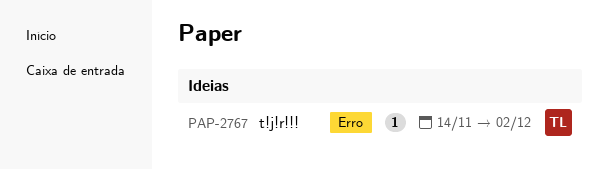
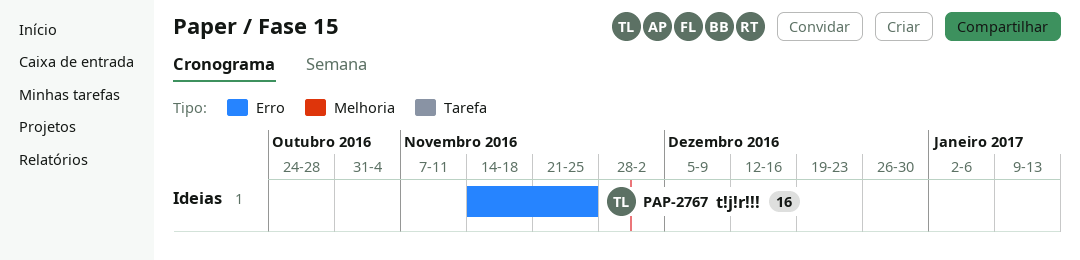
PAP-2767, estimate: 1 -> 16
PAP-2767, due: Dec 2 -> Nov 25

